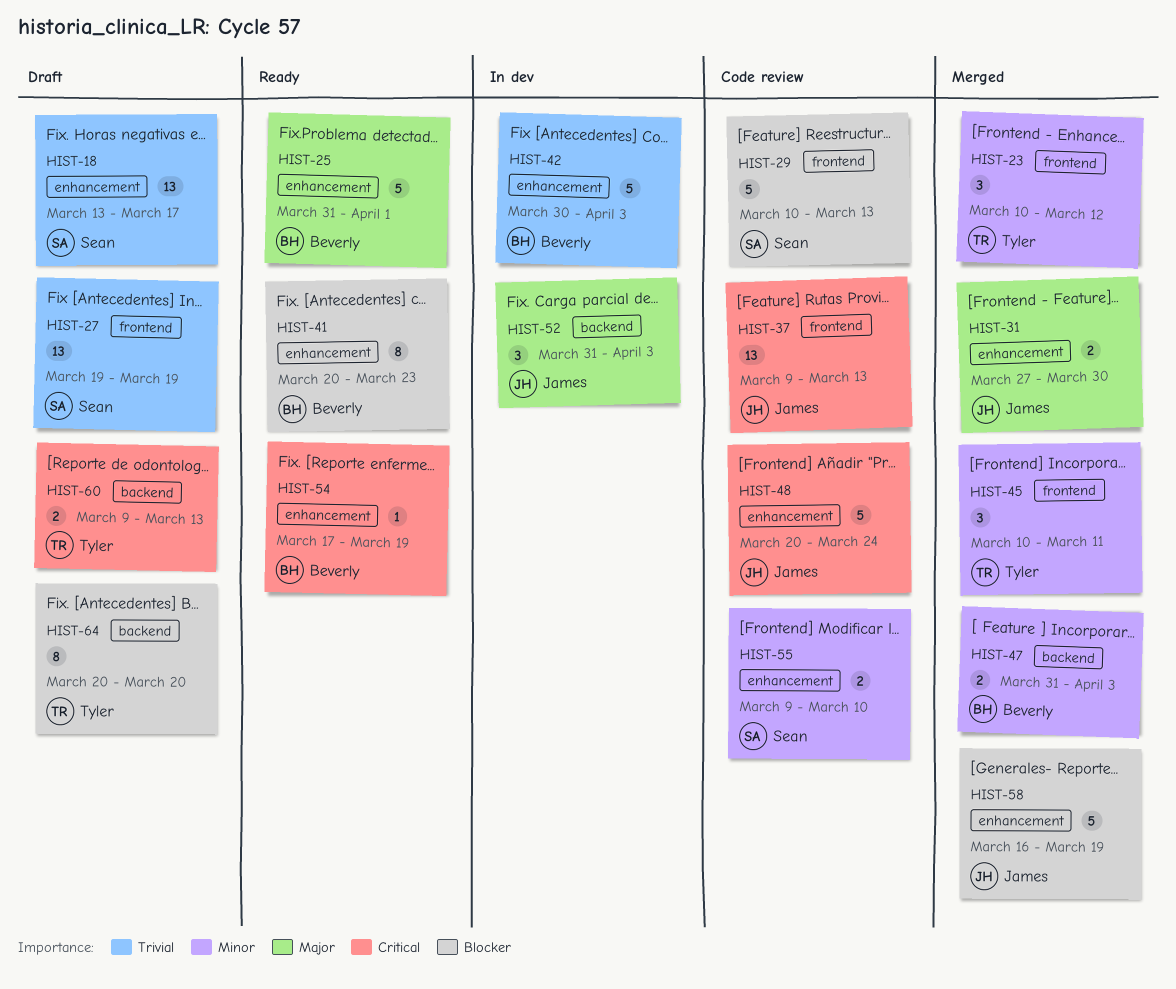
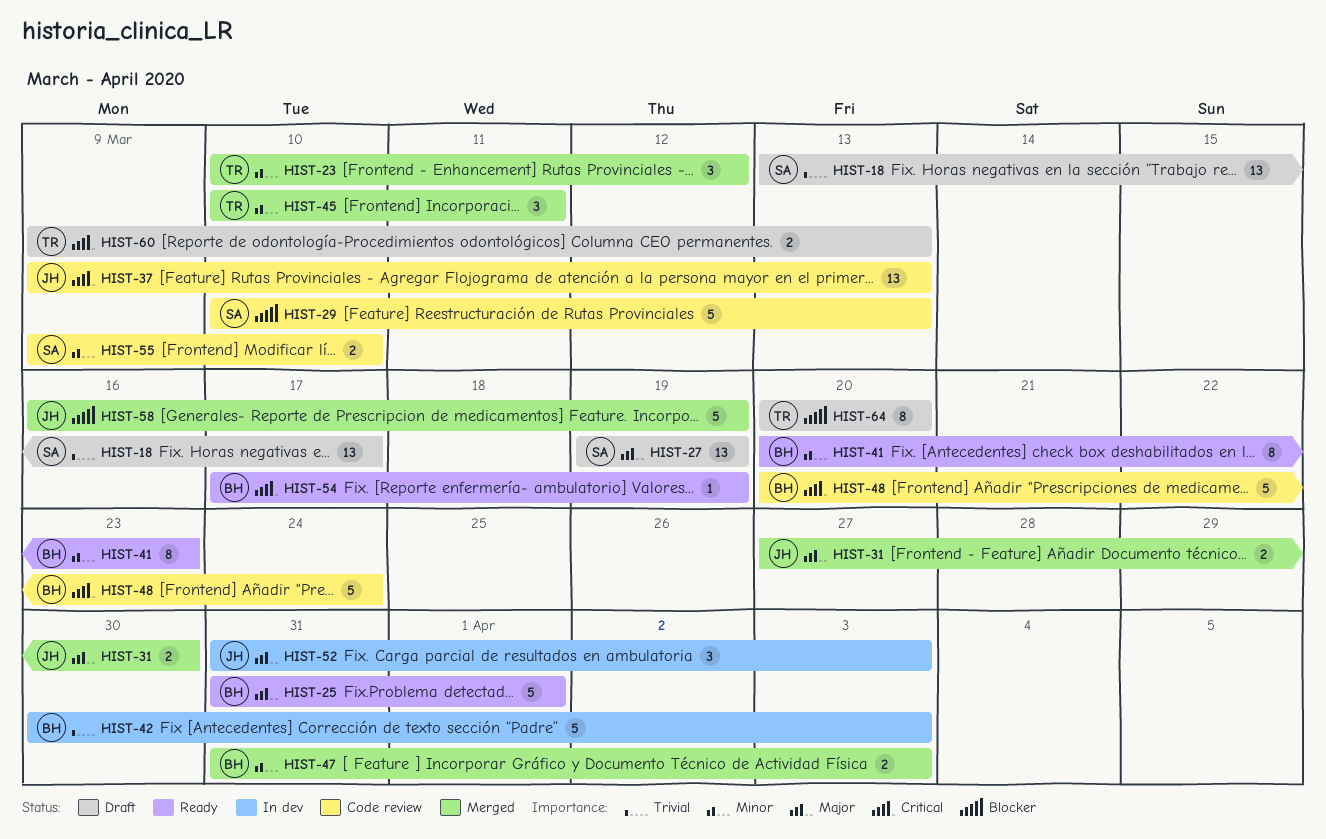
HIST-27, priority: Trivial -> Major
HIST-41, priority: Blocker -> Minor
HIST-48, owner: James -> Beverly

